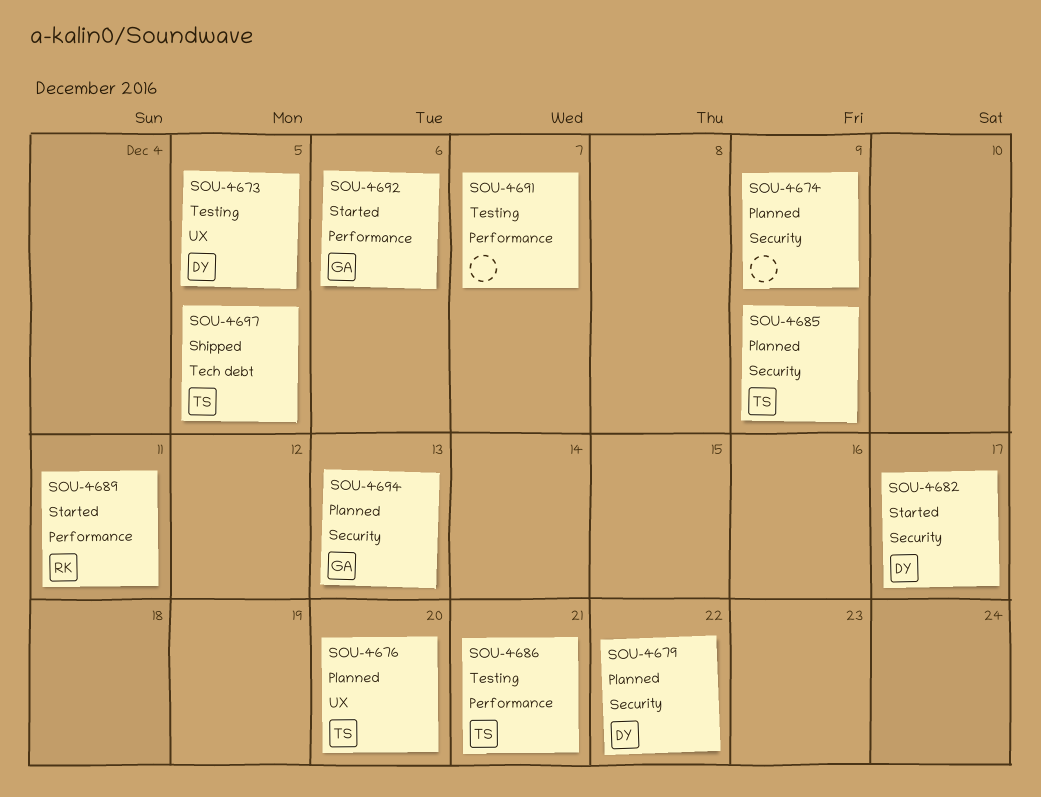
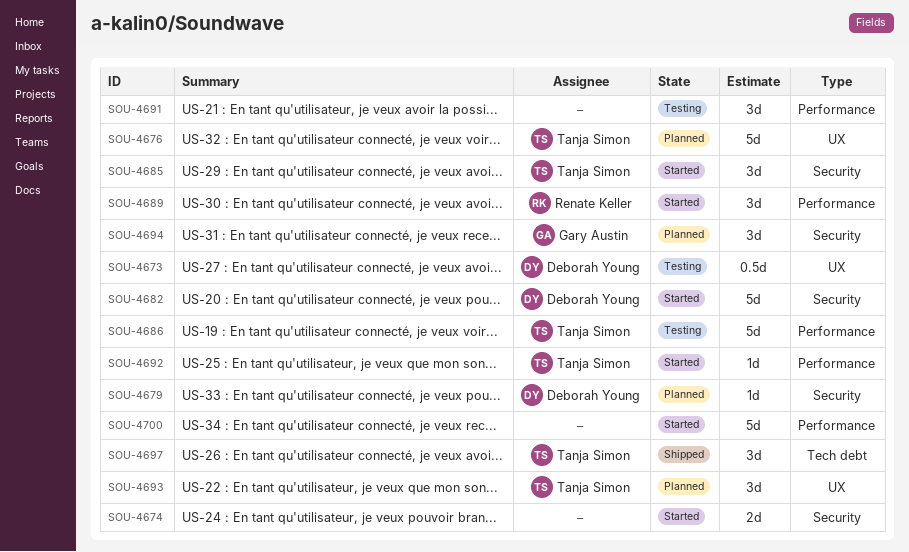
SOU-4674, status: Planned -> Started
SOU-4685, status: Planned -> Started
SOU-4692, owner: Gary Austin -> Tanja Simon
SOU-4693: none -> present
SOU-4700: none -> present

